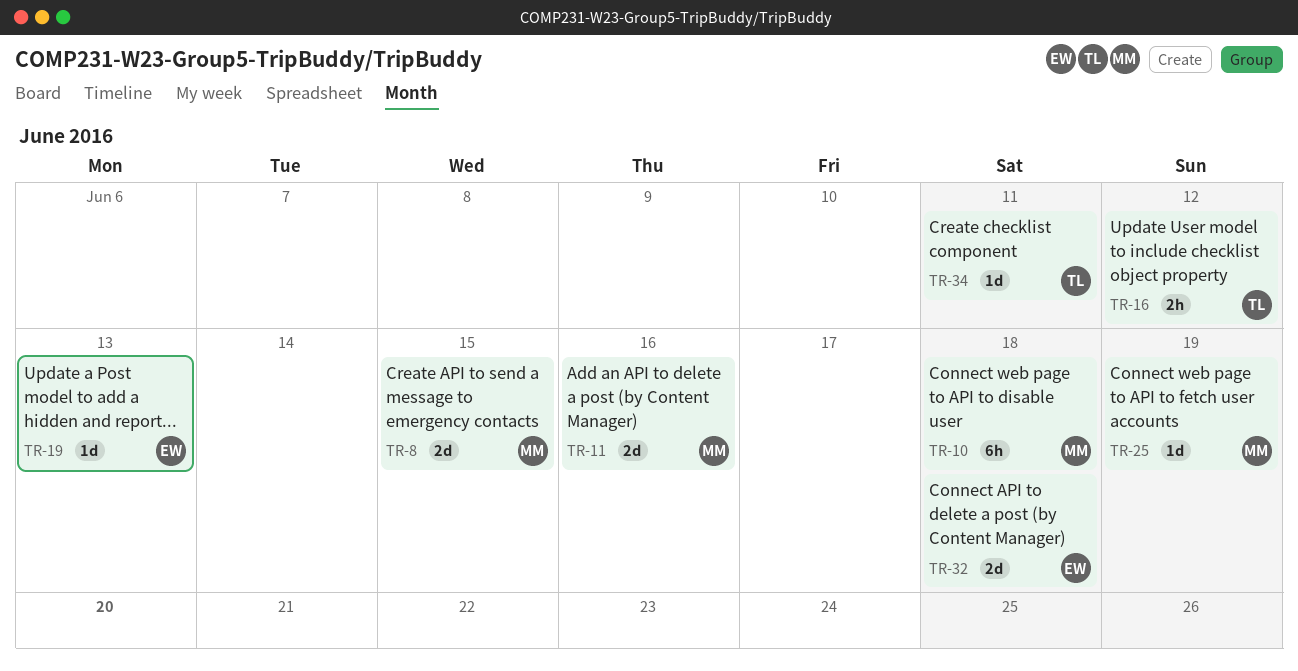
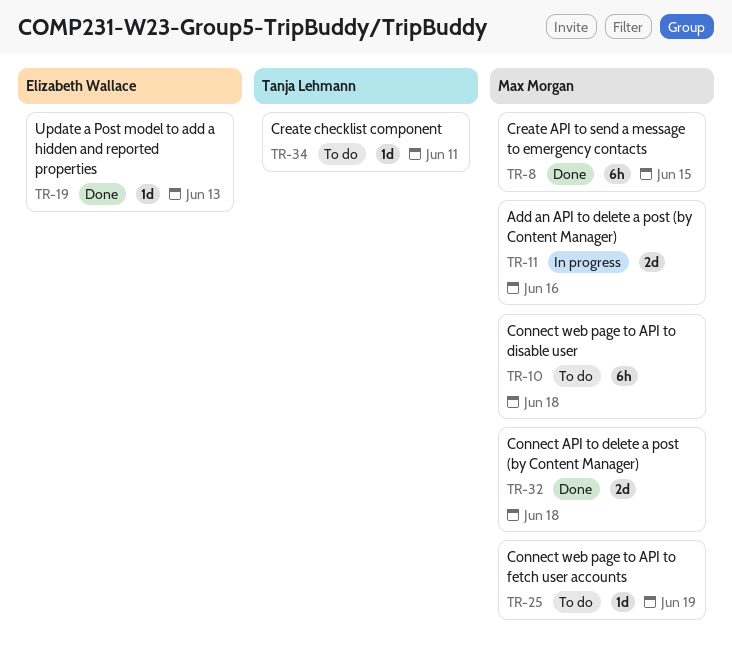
TR-8, estimate: 2d -> 6h
TR-16: present -> none
TR-32, owner: Elizabeth Wallace -> Max Morgan

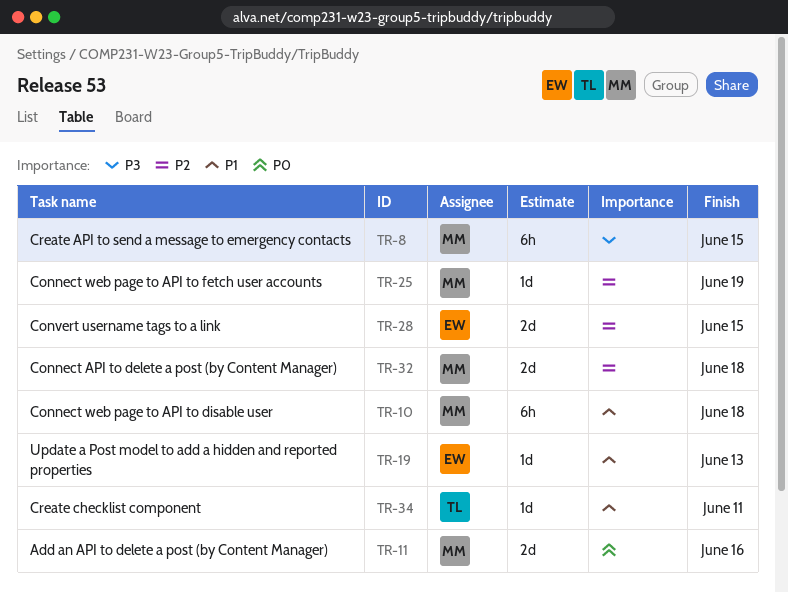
TR-28: none -> present

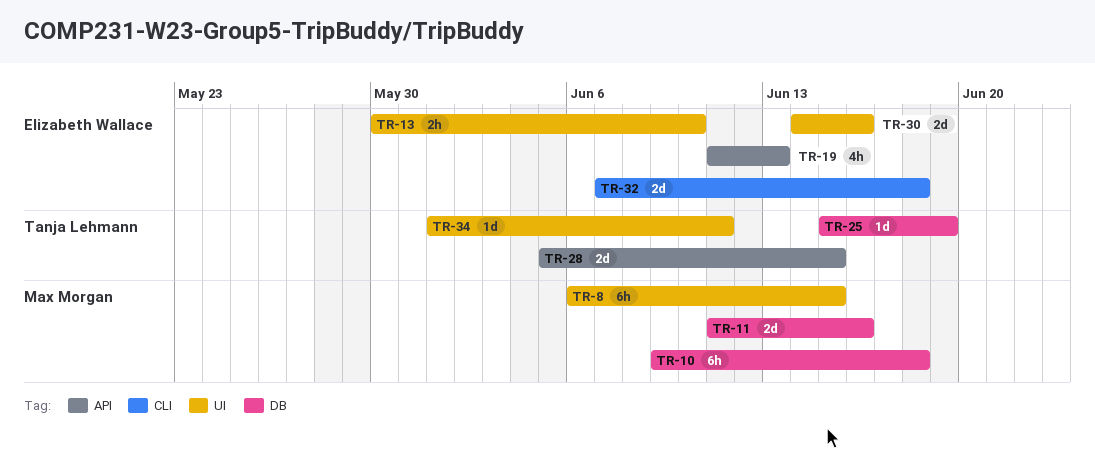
TR-13: none -> present
TR-19, estimate: 1d -> 4h
TR-25, owner: Max Morgan -> Tanja Lehmann
TR-28, owner: Elizabeth Wallace -> Tanja Lehmann
TR-30: none -> present
TR-32, owner: Max Morgan -> Elizabeth Wallace

